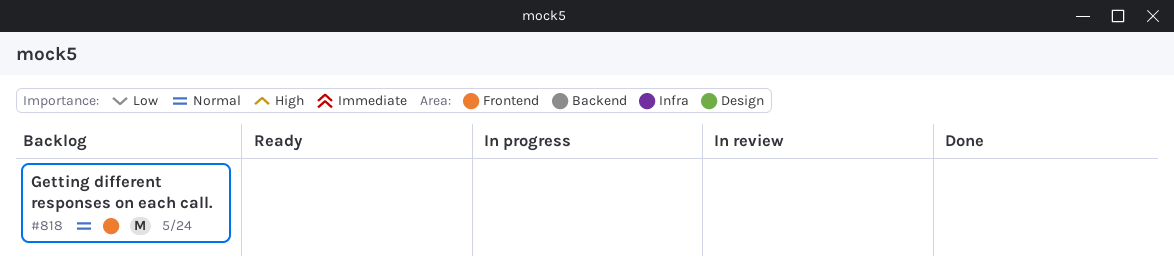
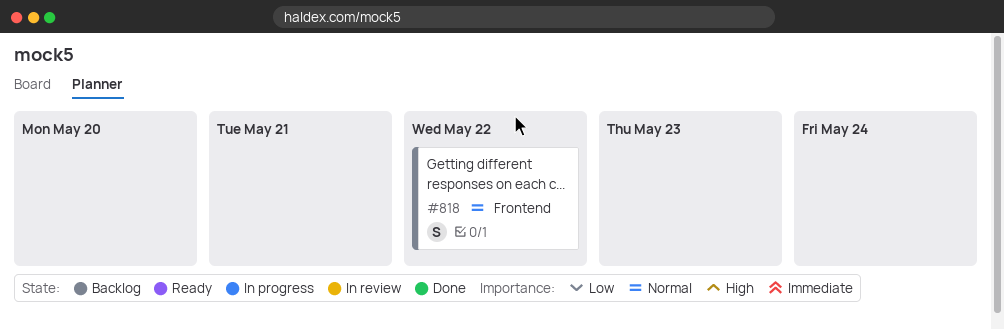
#818, estimate: M -> S
#818, due: May 24 -> May 22

